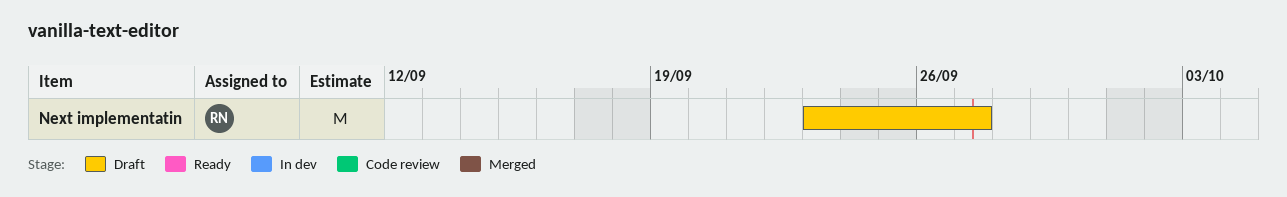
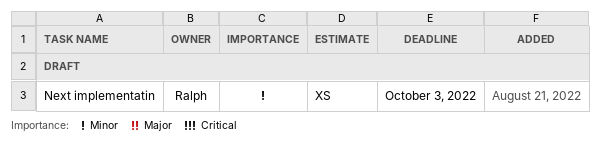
Next implementatin, estimate: M -> XS
Next implementatin, due: Sep 27 -> Oct 3

